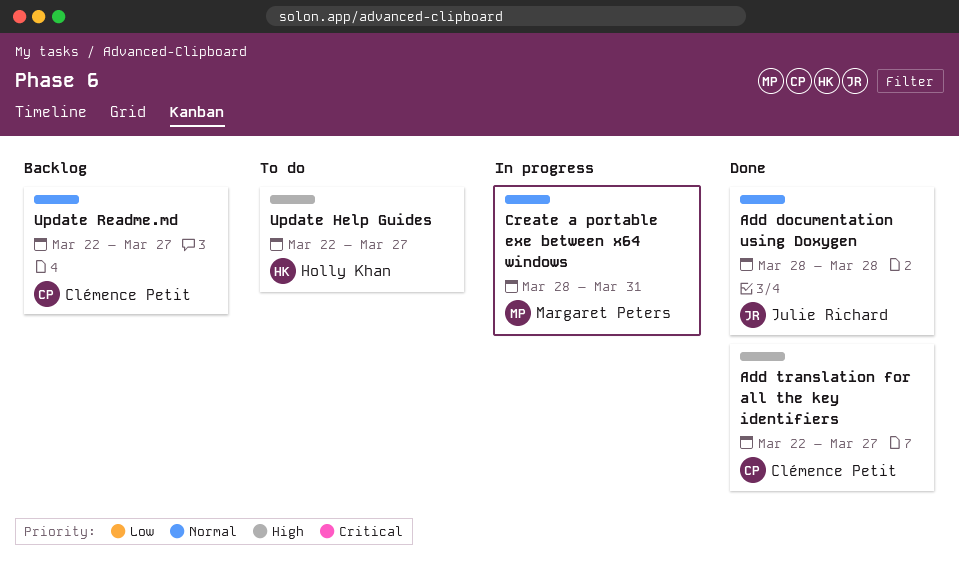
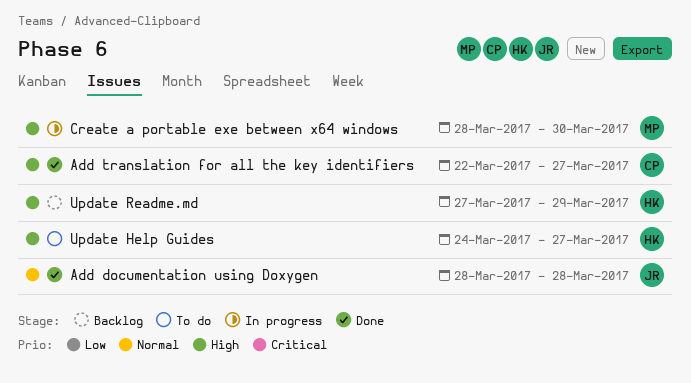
Create a portable exe between x64 windows, priority: Normal -> High
Create a portable exe between x64 windows, due: Mar 31 -> Mar 30
Update Help Guides, start: Mar 22 -> Mar 24
Update Readme.md, owner: Clémence Petit -> Holly Khan
Update Readme.md, priority: Normal -> High
Update Readme.md, start: Mar 22 -> Mar 27
Update Readme.md, due: Mar 27 -> Mar 29

